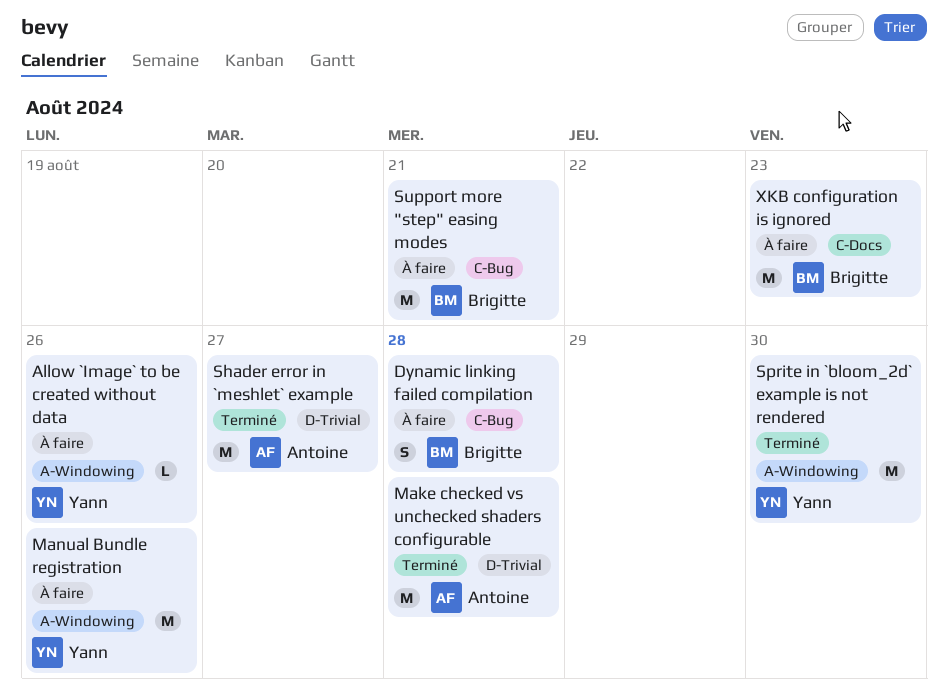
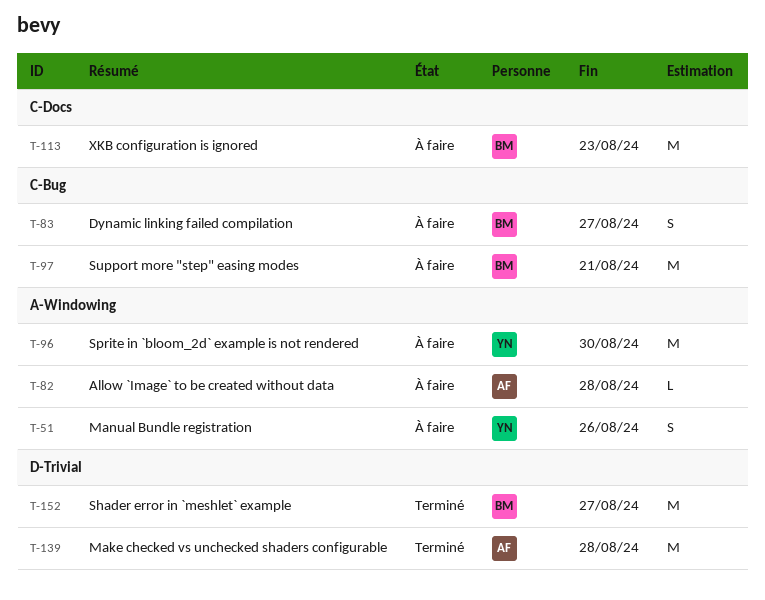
Allow `Image` to be created without data, owner: Yann -> Antoine
Allow `Image` to be created without data, due: Aug 26 -> Aug 28
Dynamic linking failed compilation, due: Aug 28 -> Aug 27
Manual Bundle registration, estimate: M -> S
Shader error in `meshlet` example, owner: Antoine -> Brigitte
Sprite in `bloom_2d` example is not rendered, status: Terminé -> À faire

